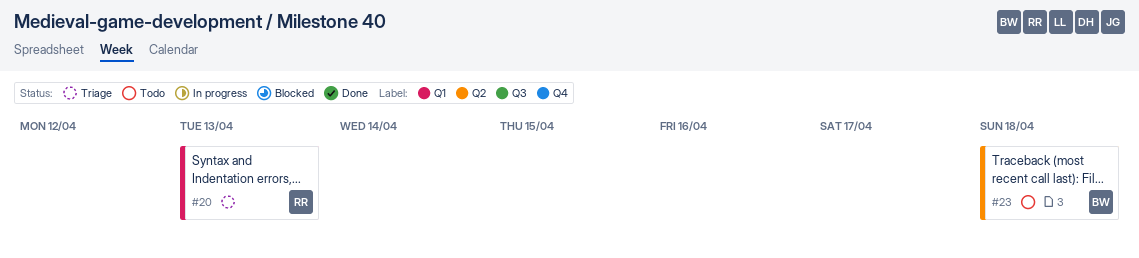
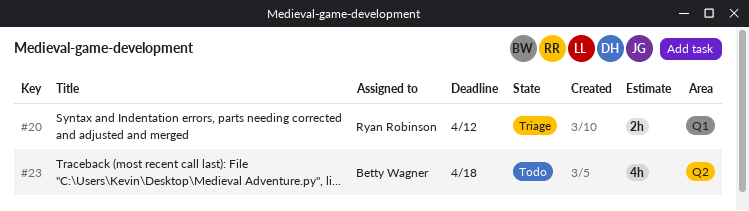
#20, due: Apr 13 -> Apr 12

